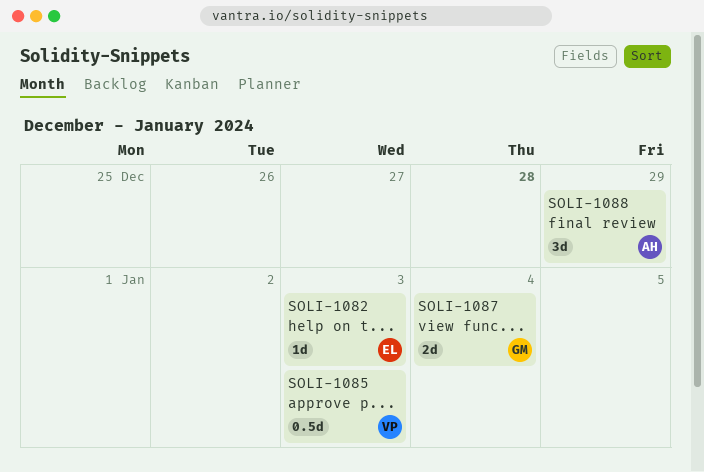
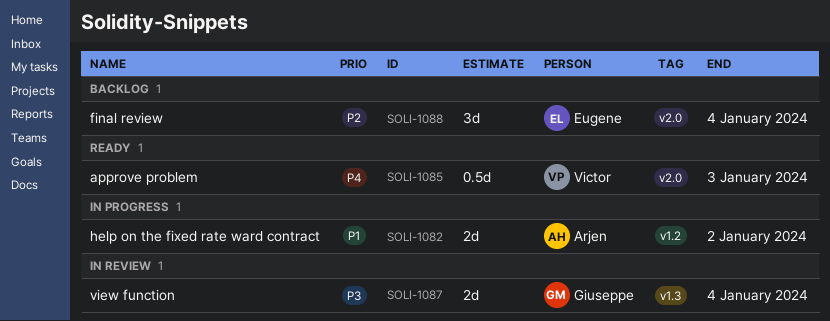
SOLI-1082, owner: Eugene -> Arjen
SOLI-1082, estimate: 1d -> 2d
SOLI-1082, due: Jan 3 -> Jan 2
SOLI-1088, owner: Arjen -> Eugene
SOLI-1088, due: Dec 29 -> Jan 4

